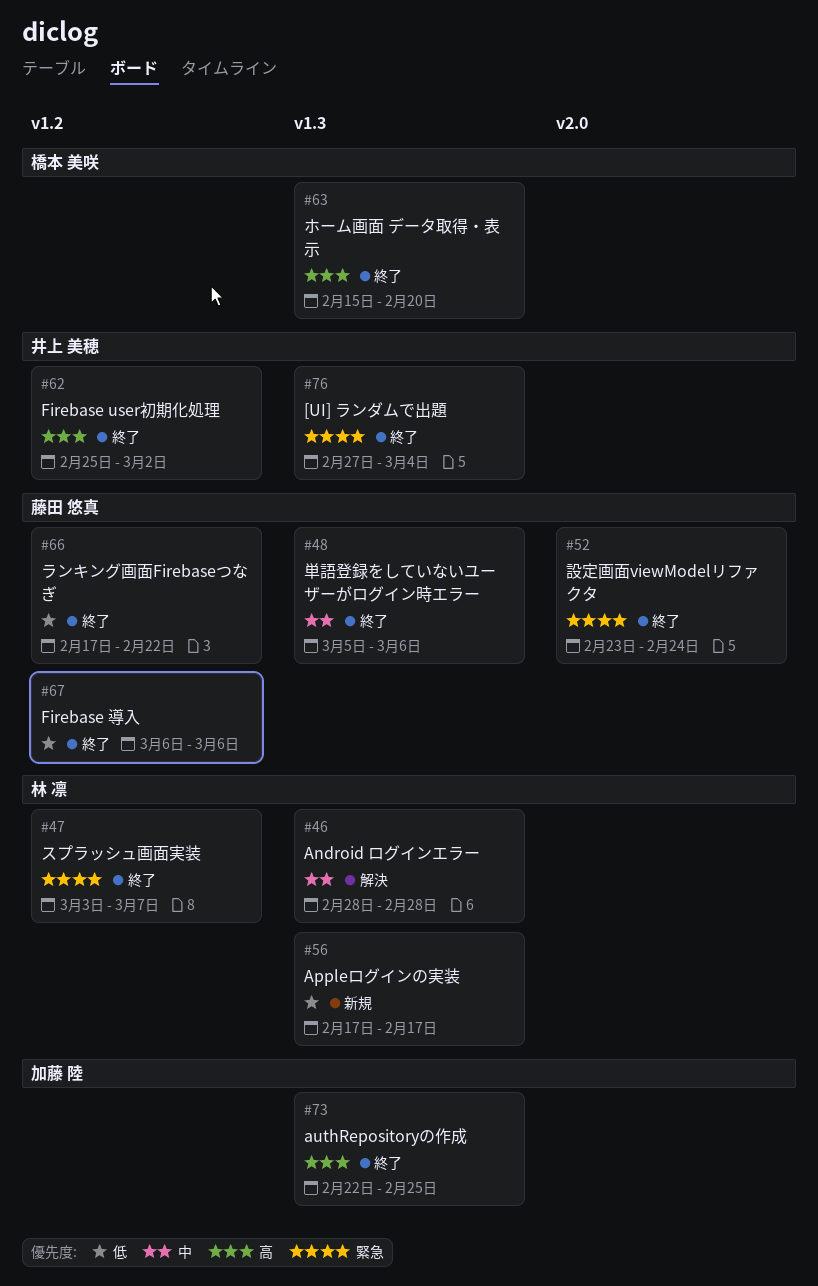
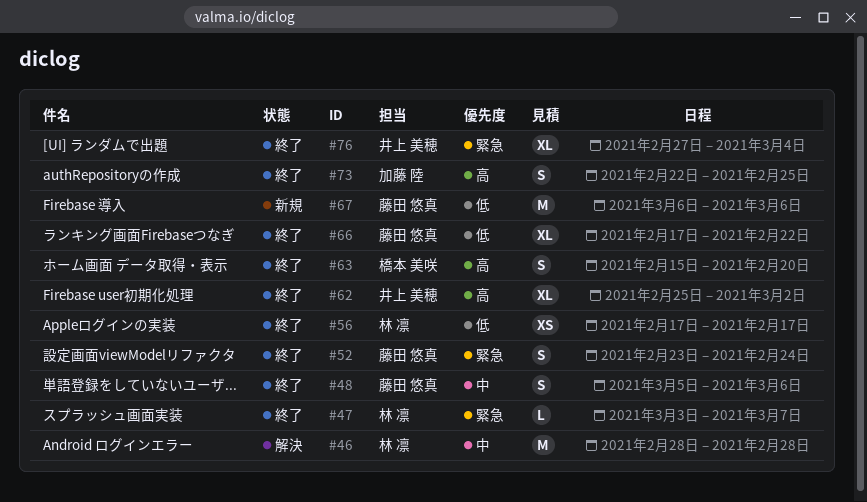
#56, status: 新規 -> 終了
#67, status: 終了 -> 新規

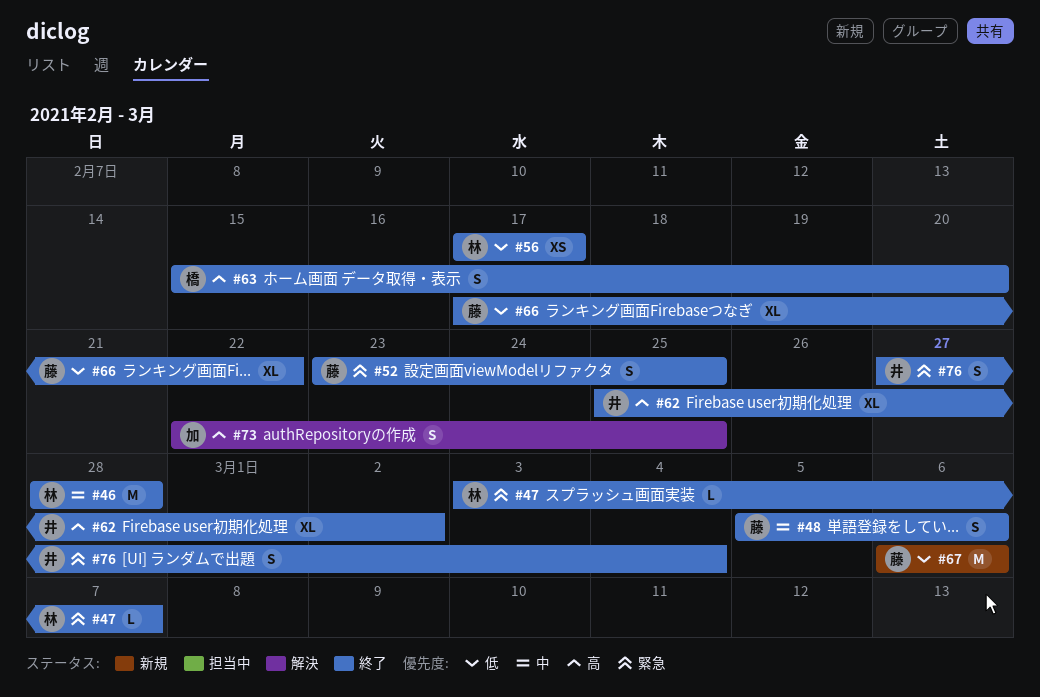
#46, status: 解決 -> 終了
#52, due: Feb 24 -> Feb 25
#73, status: 終了 -> 解決
#76, estimate: XL -> S

